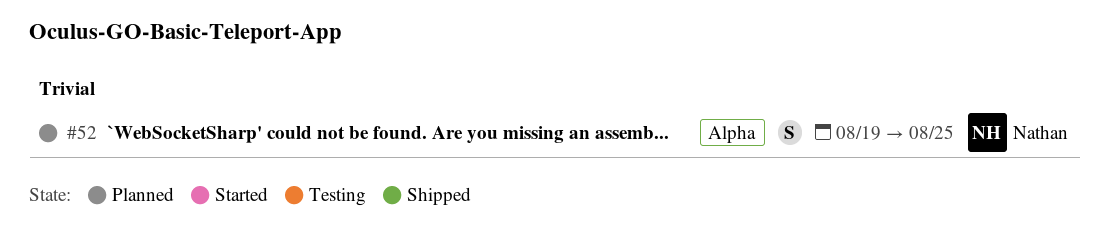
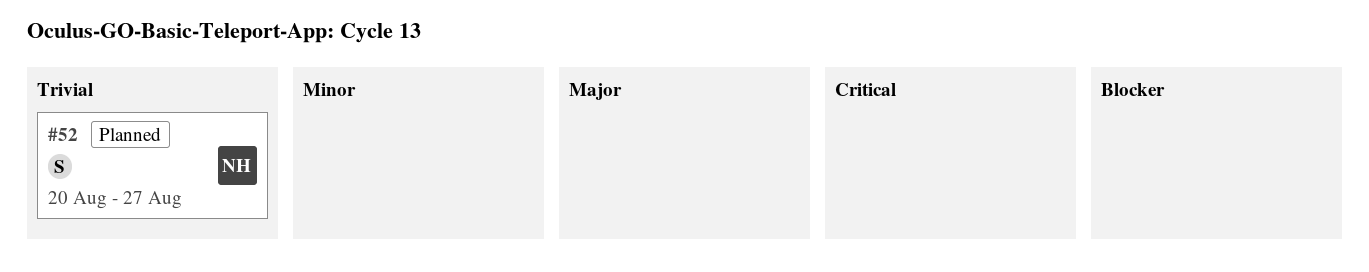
#52, start: Aug 19 -> Aug 20
#52, due: Aug 25 -> Aug 27

